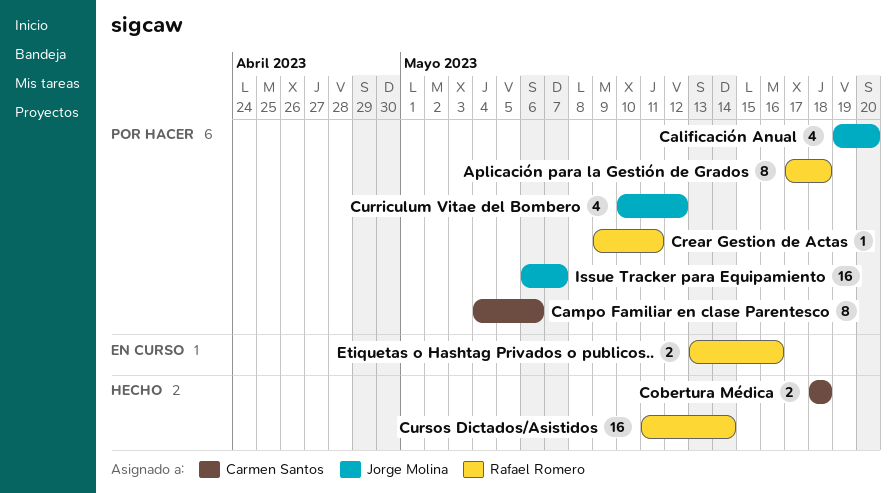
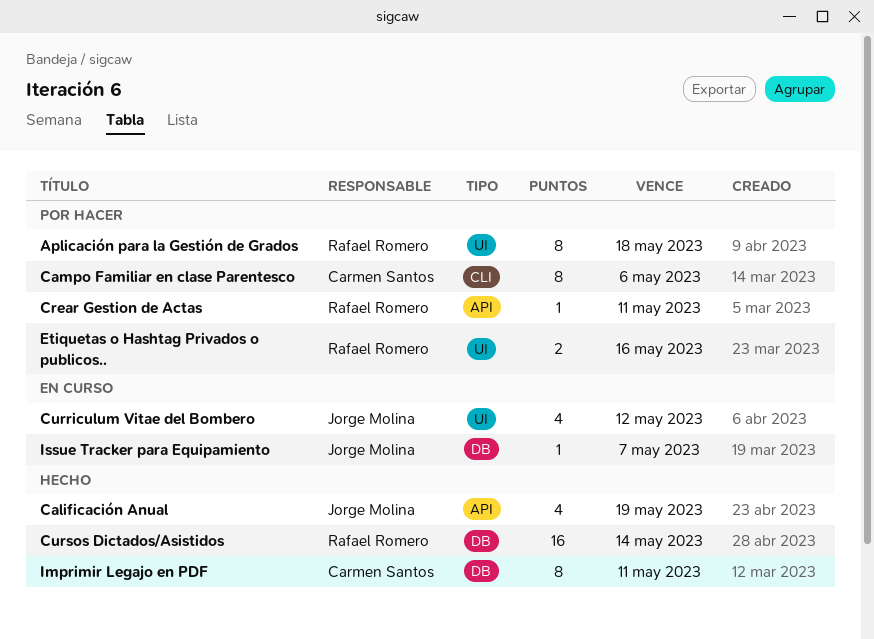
Calificación Anual, status: Por hacer -> Hecho
Calificación Anual, due: May 20 -> May 19
Cobertura Médica: present -> none
Curriculum Vitae del Bombero, status: Por hacer -> En curso
Etiquetas o Hashtag Privados o publicos.., status: En curso -> Por hacer
Imprimir Legajo en PDF: none -> present
Issue Tracker para Equipamiento, status: Por hacer -> En curso
Issue Tracker para Equipamiento, estimate: 16 -> 1

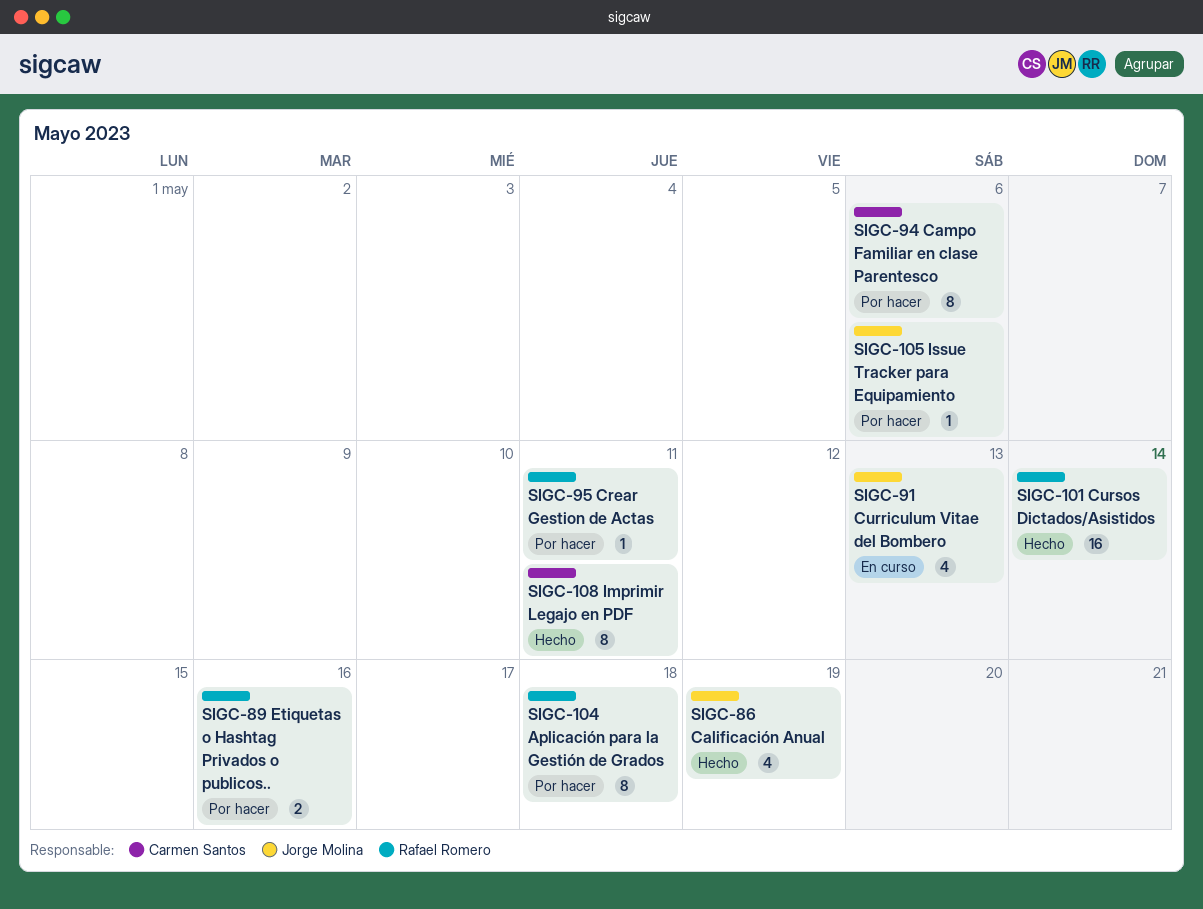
Curriculum Vitae del Bombero, due: May 12 -> May 13
Issue Tracker para Equipamiento, status: En curso -> Por hacer
Issue Tracker para Equipamiento, due: May 7 -> May 6

